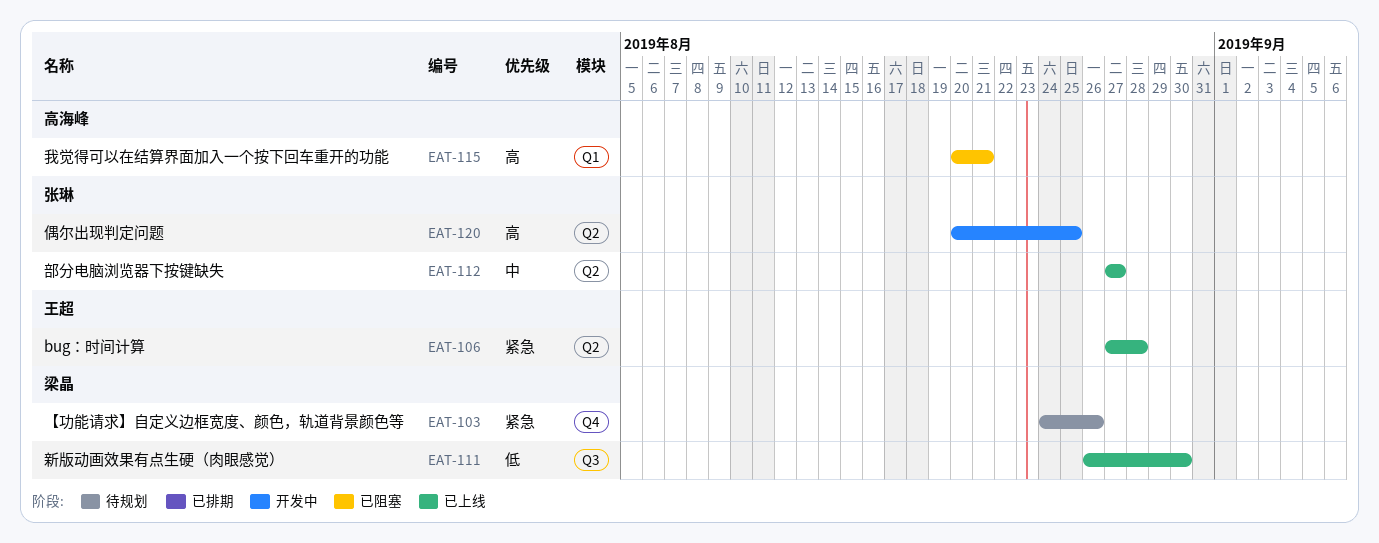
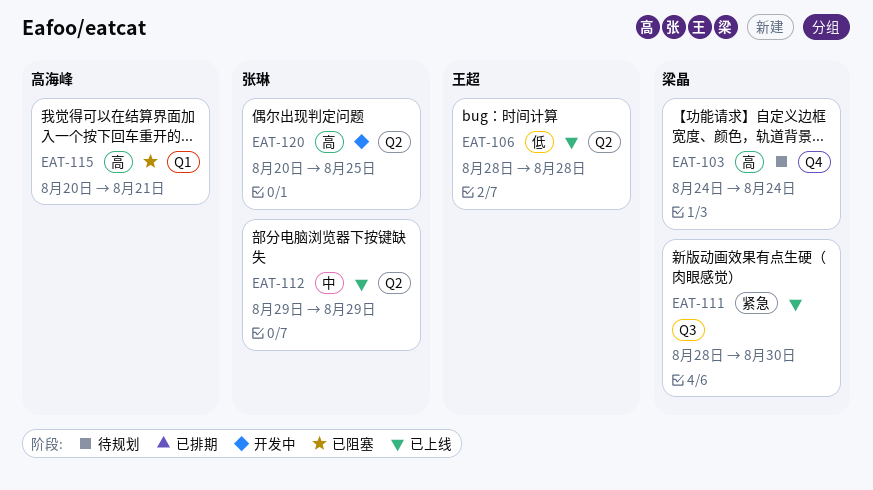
EAT-103, priority: 紧急 -> 高
EAT-103, due: Aug 26 -> Aug 24
EAT-106, priority: 紧急 -> 低
EAT-106, start: Aug 27 -> Aug 28
EAT-111, priority: 低 -> 紧急
EAT-111, start: Aug 26 -> Aug 28
EAT-112, start: Aug 27 -> Aug 29
EAT-112, due: Aug 27 -> Aug 29

